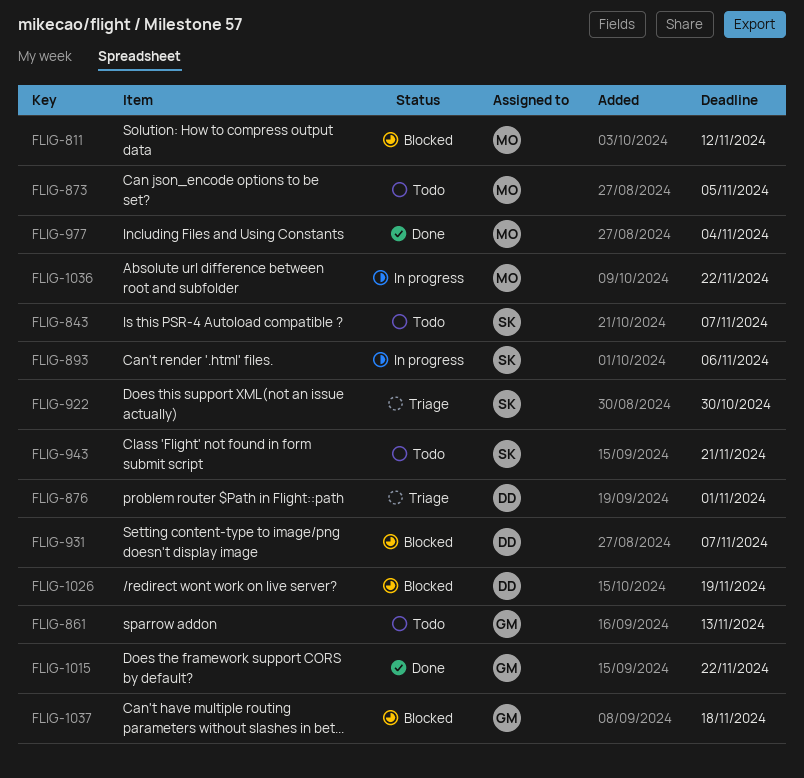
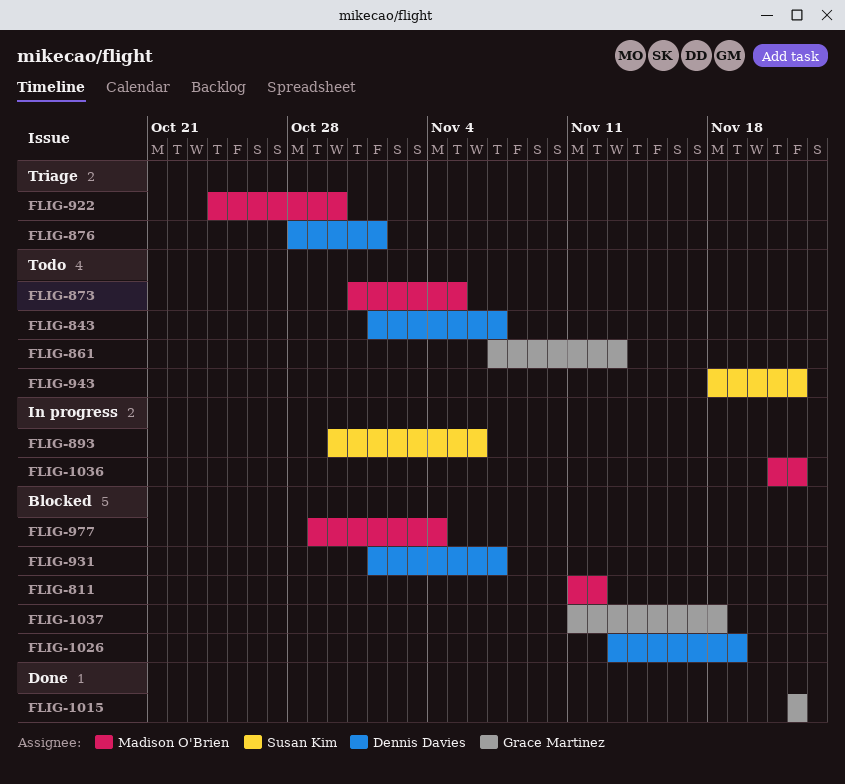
FLIG-843, owner: Susan Kim -> Dennis Davies
FLIG-922, owner: Susan Kim -> Madison O'Brien
FLIG-943, due: Nov 21 -> Nov 22
FLIG-977, status: Done -> Blocked

